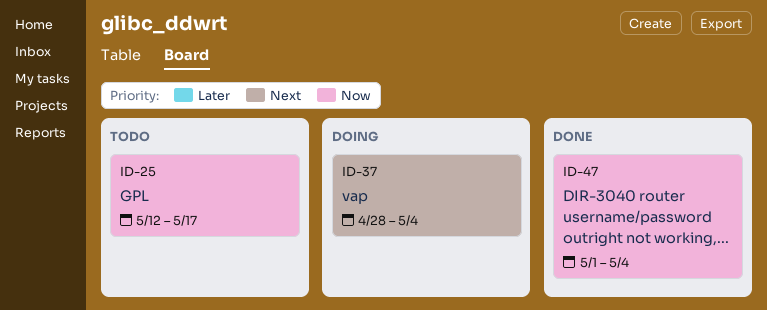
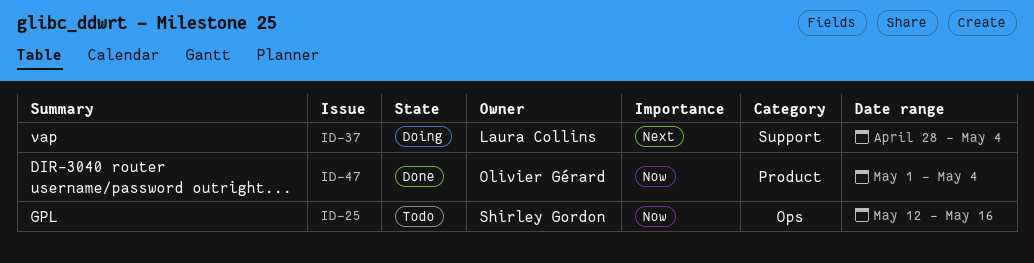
ID-25, due: May 17 -> May 16

